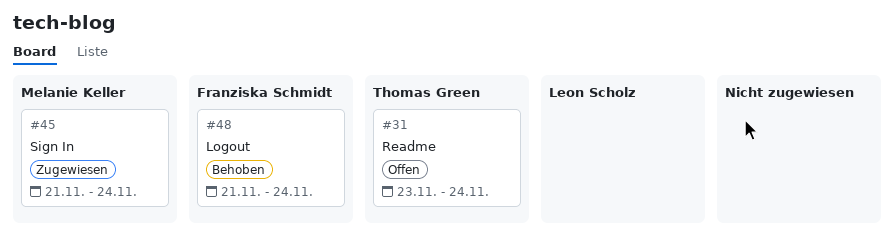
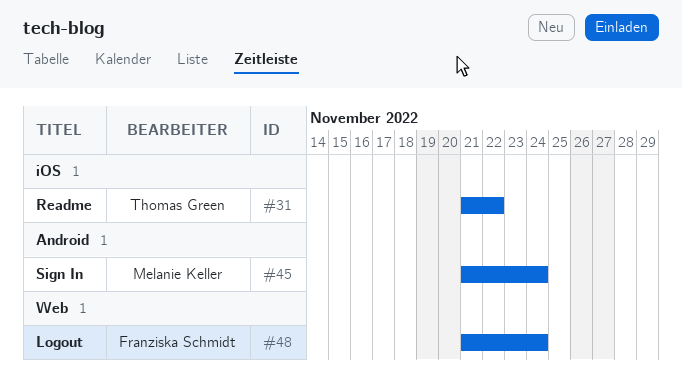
#31, start: Nov 23 -> Nov 21
#31, due: Nov 24 -> Nov 22

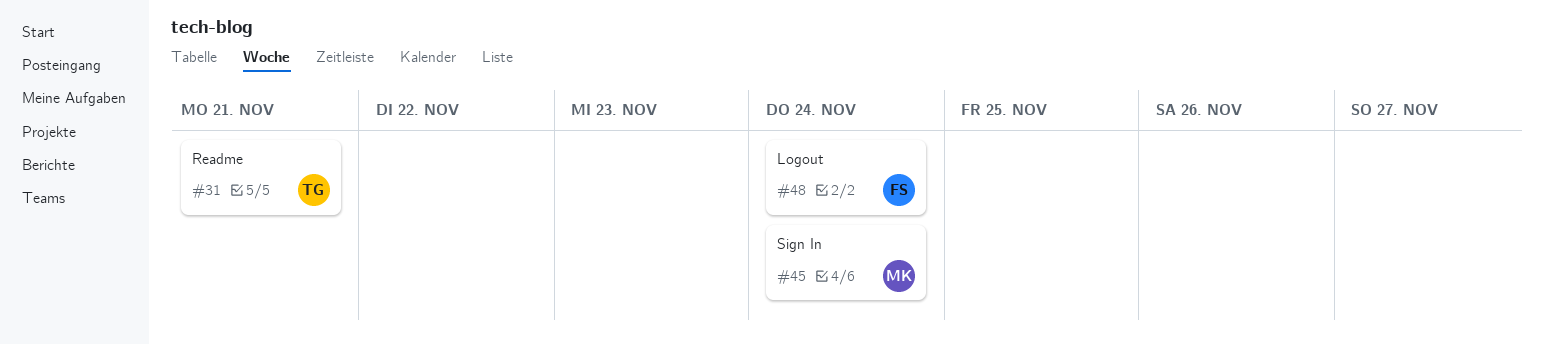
#31, due: Nov 22 -> Nov 21

